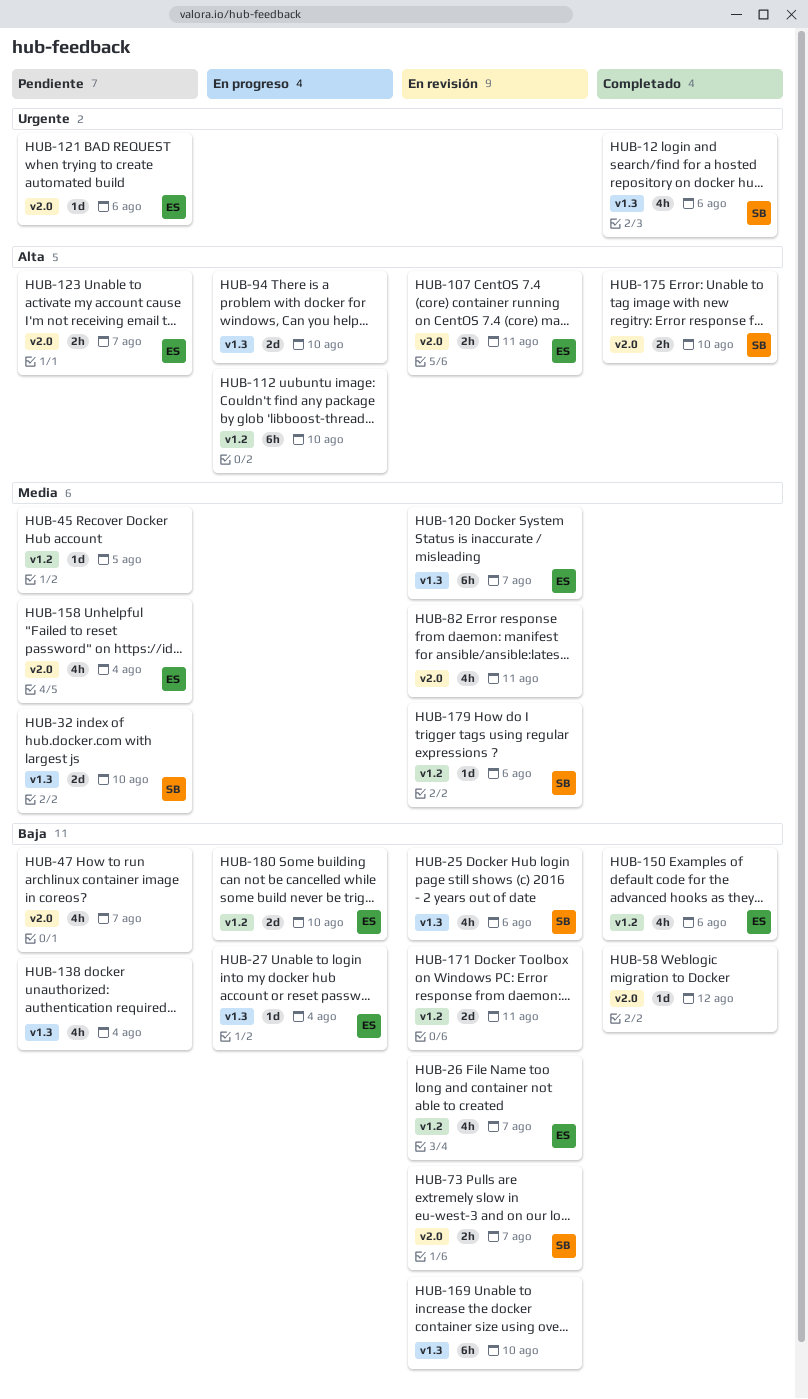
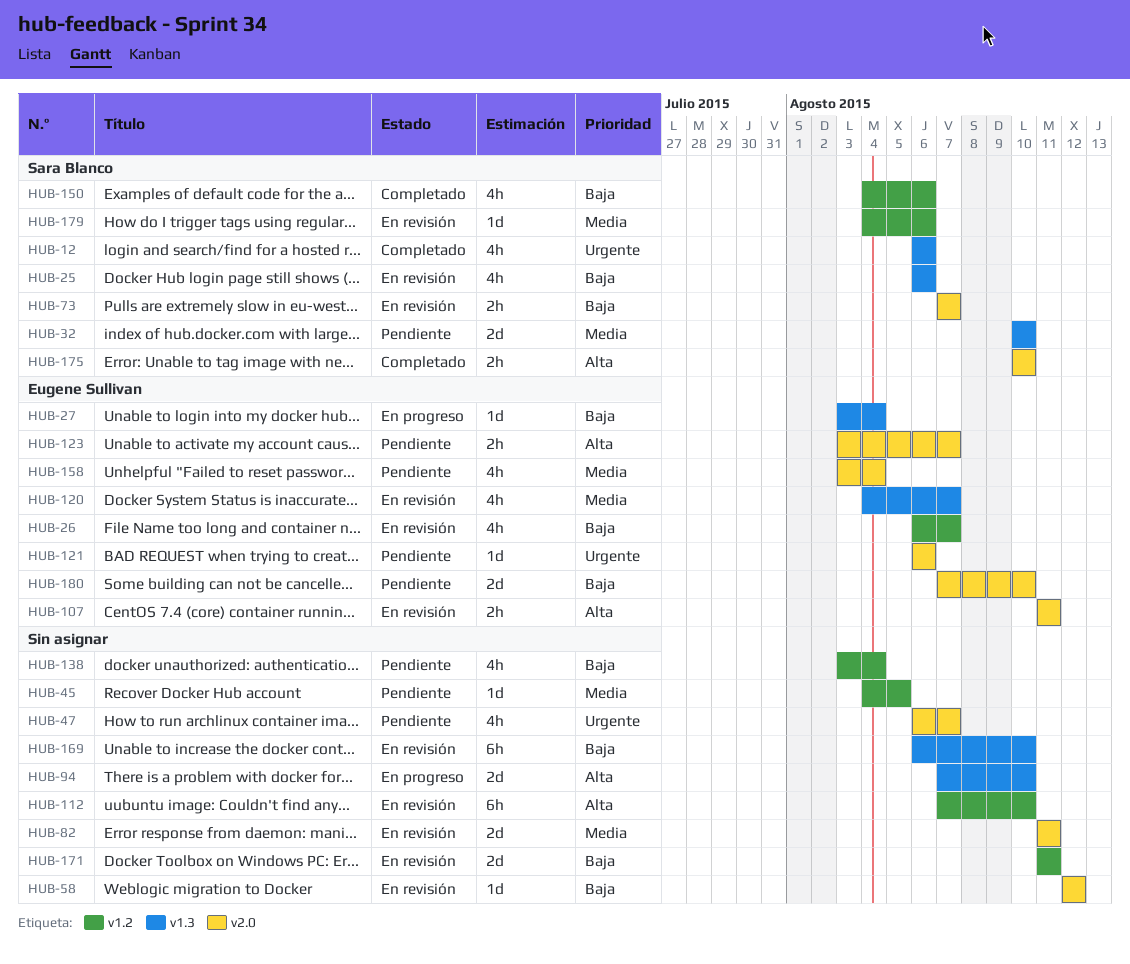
HUB-47, priority: Baja -> Urgente
HUB-58, status: Completado -> En revisión
HUB-82, estimate: 4h -> 2d
HUB-112, status: En progreso -> En revisión
HUB-120, estimate: 6h -> 4h
HUB-138, label: v1.3 -> v1.2
HUB-150, owner: Eugene Sullivan -> Sara Blanco
HUB-180, status: En progreso -> Pendiente
HUB-180, label: v1.2 -> v2.0

